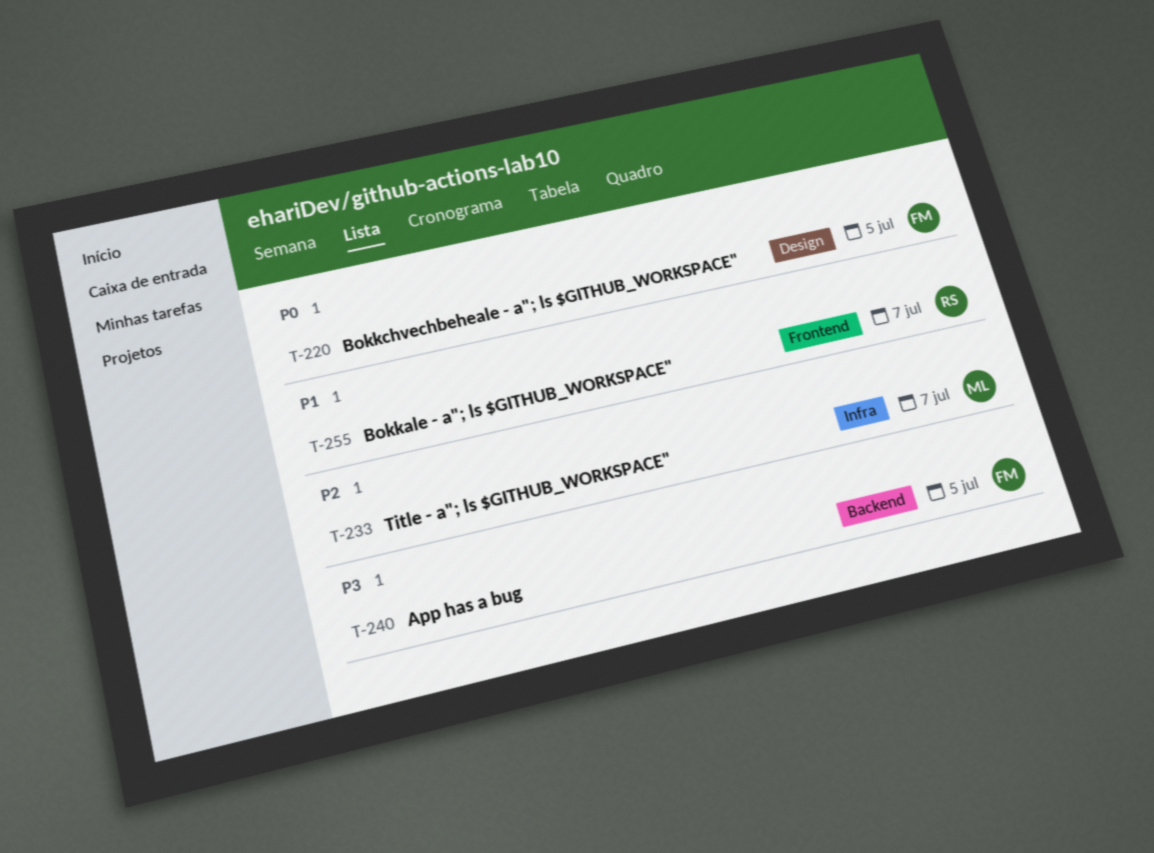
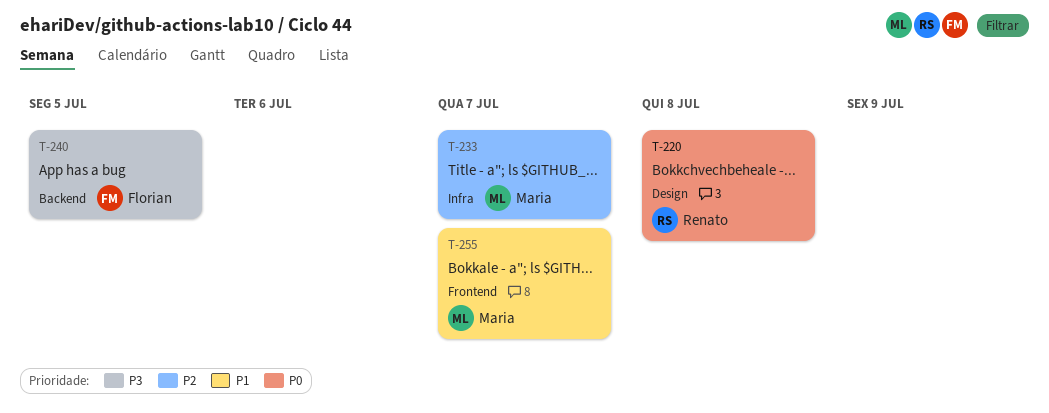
T-220, owner: Florian -> Renato
T-220, due: Jul 5 -> Jul 8
T-255, owner: Renato -> Maria

